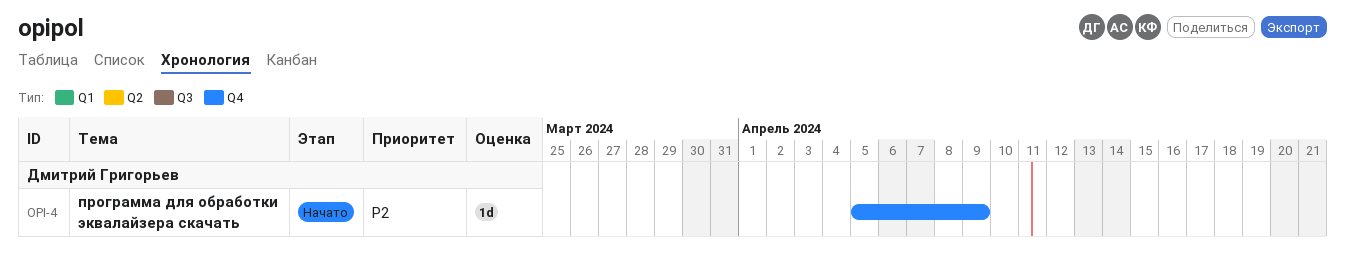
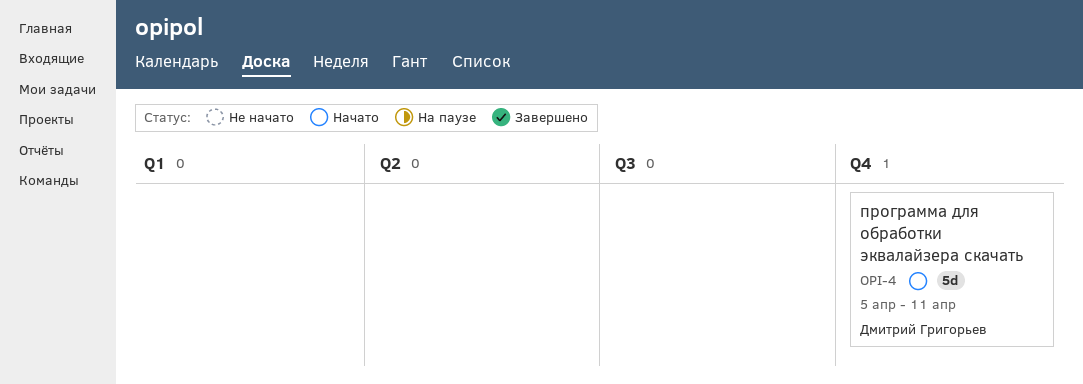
OPI-4, estimate: 1d -> 5d
OPI-4, due: Apr 9 -> Apr 11

